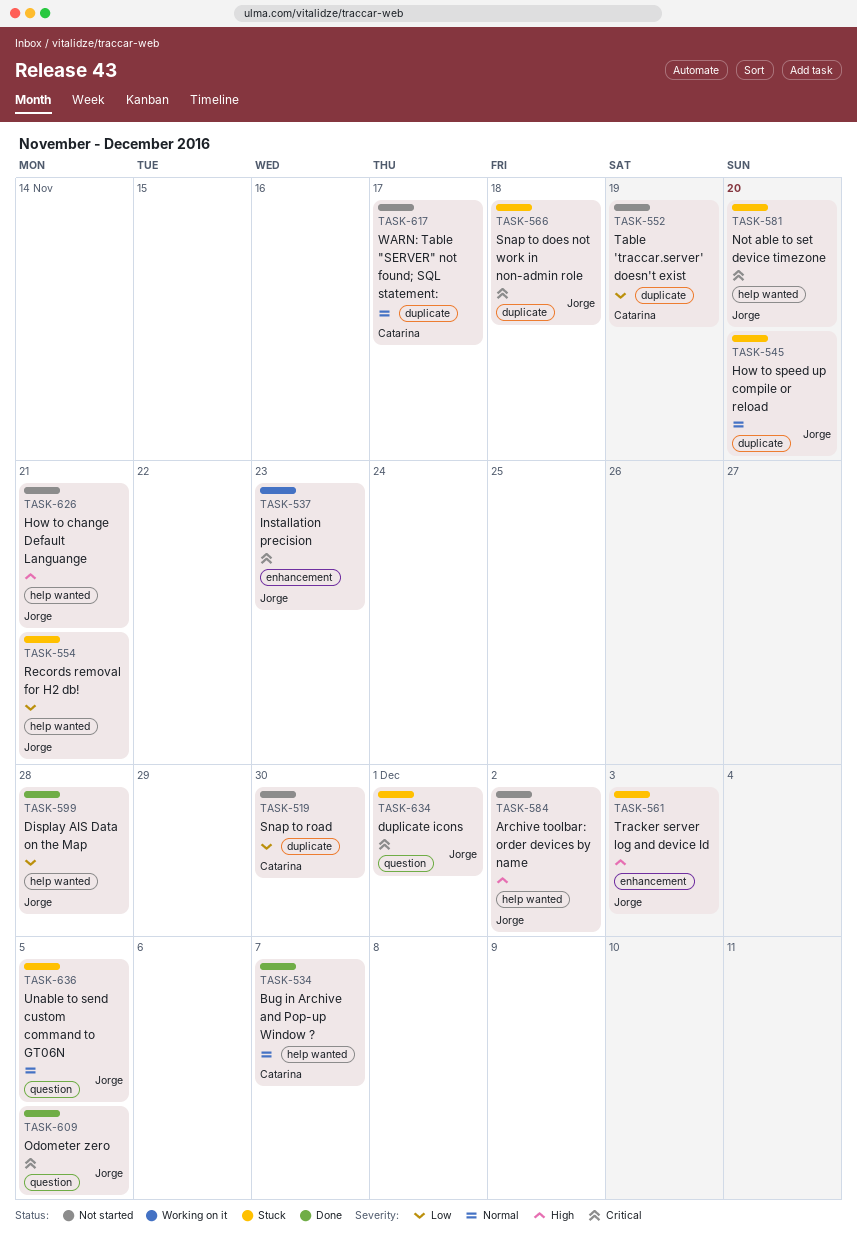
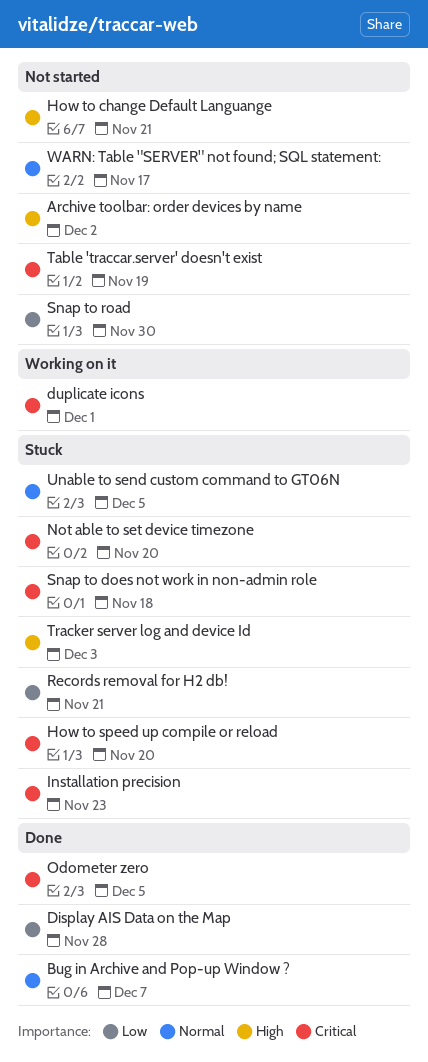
duplicate icons, status: Stuck -> Working on it
How to speed up compile or reload, priority: Normal -> Critical
Installation precision, status: Working on it -> Stuck
Table 'traccar.server' doesn't exist, priority: Low -> Critical

